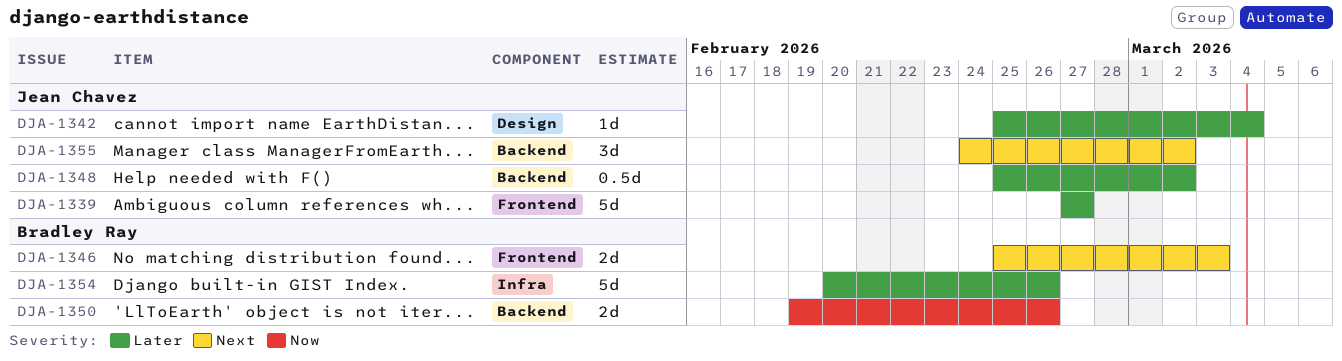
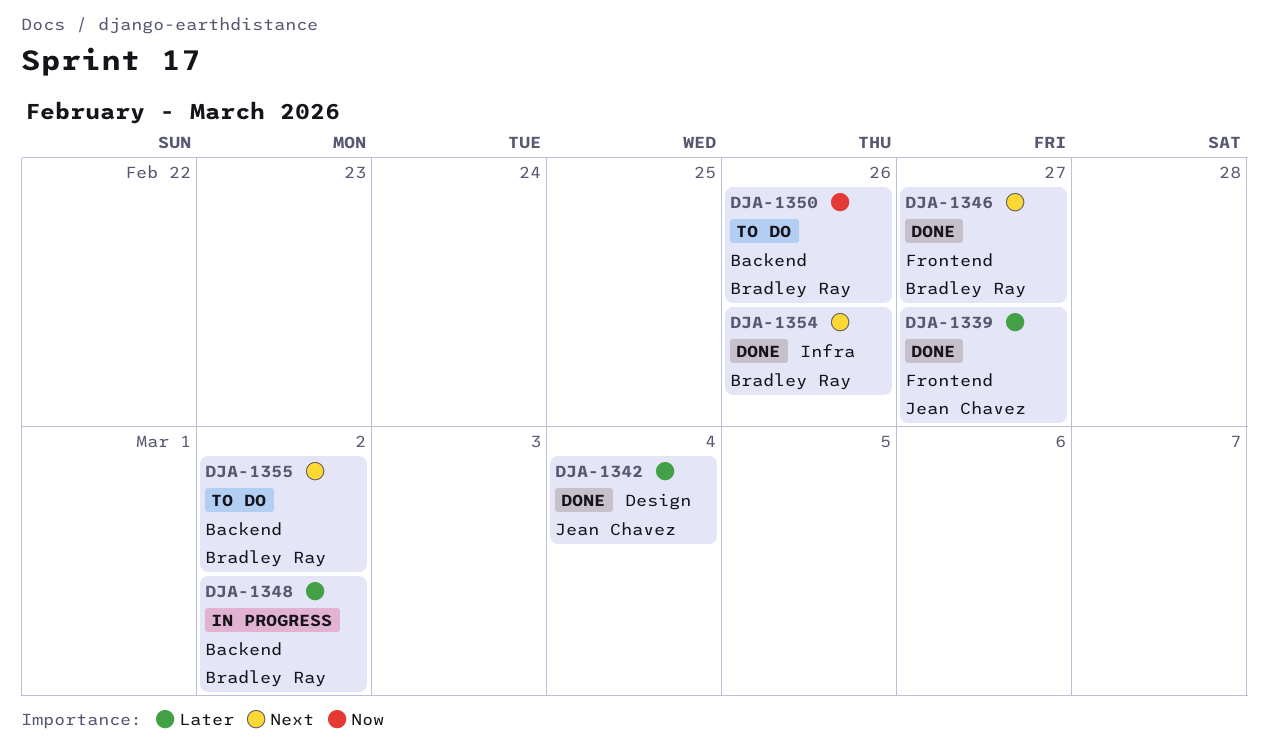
DJA-1346, due: Mar 3 -> Feb 27
DJA-1348, owner: Jean Chavez -> Bradley Ray
DJA-1354, priority: Later -> Next
DJA-1355, owner: Jean Chavez -> Bradley Ray

